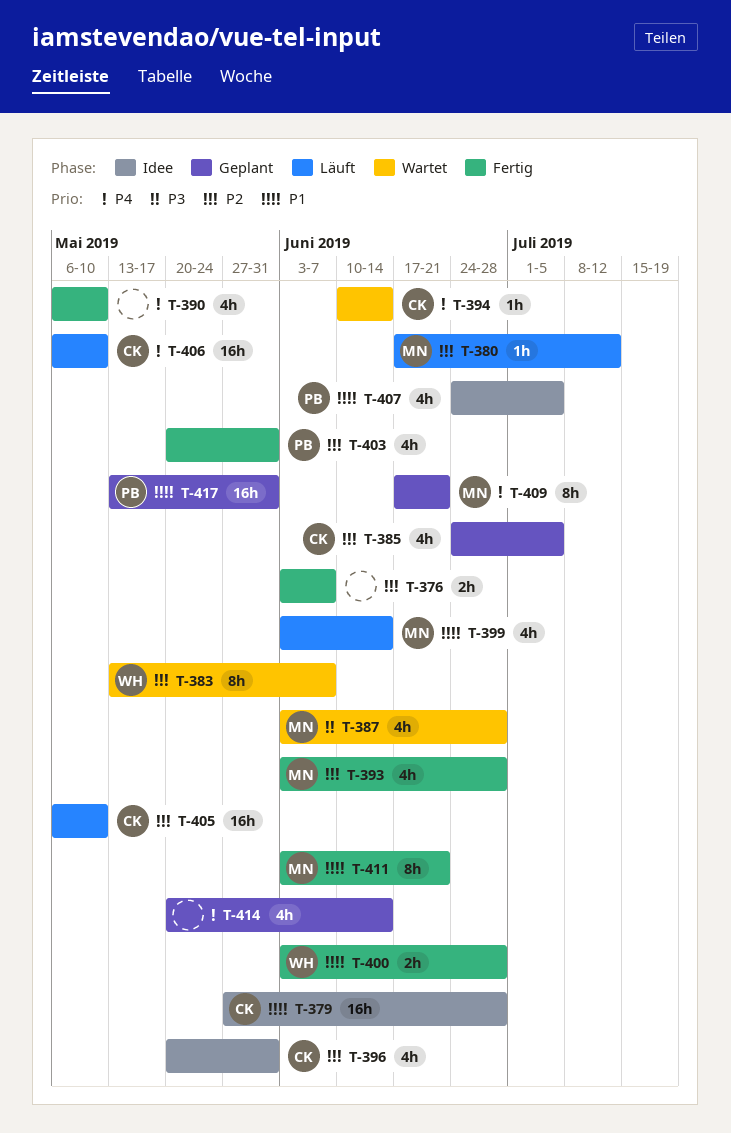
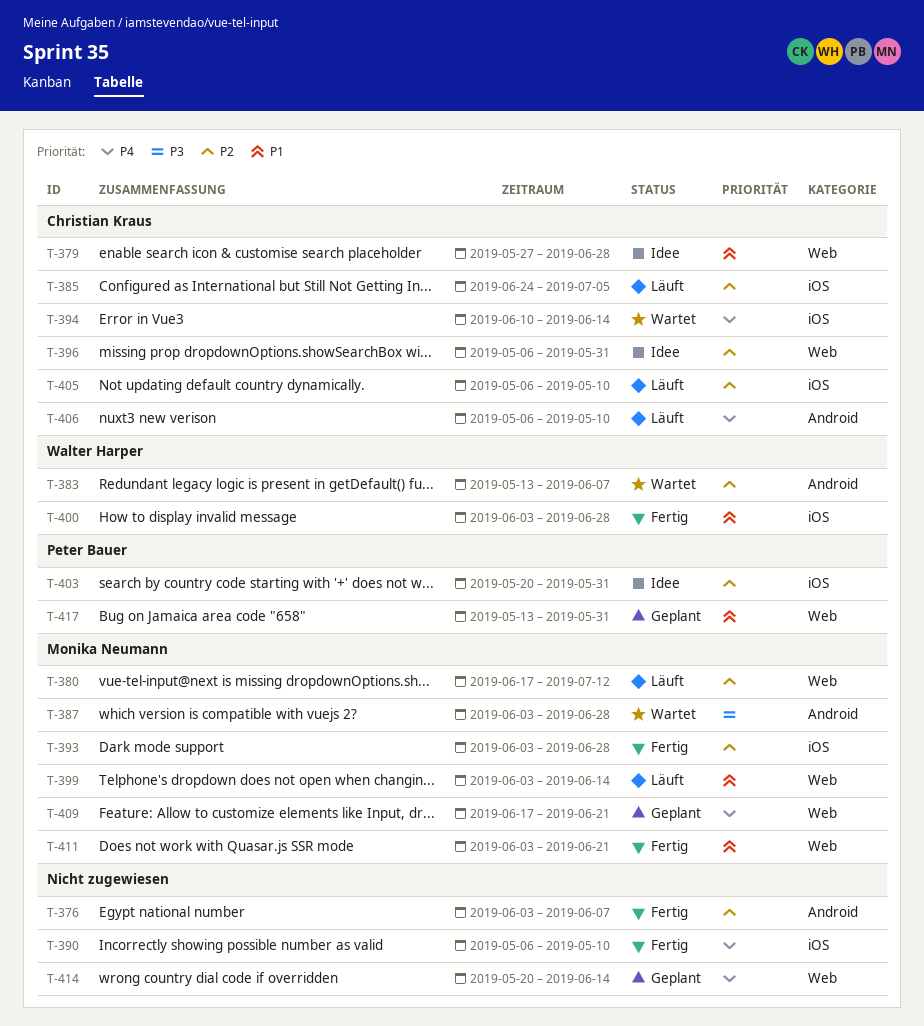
T-385, status: Geplant -> Läuft
T-396, start: May 20 -> May 6
T-403, status: Fertig -> Idee
T-407: present -> none

